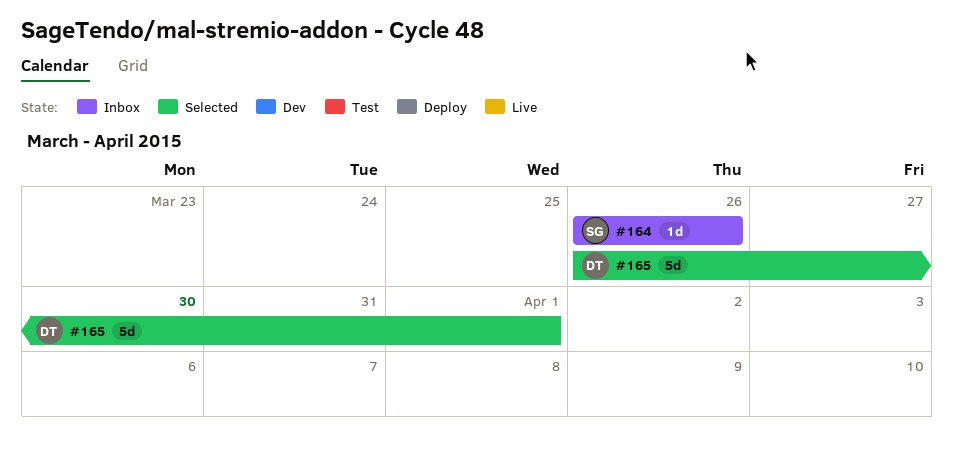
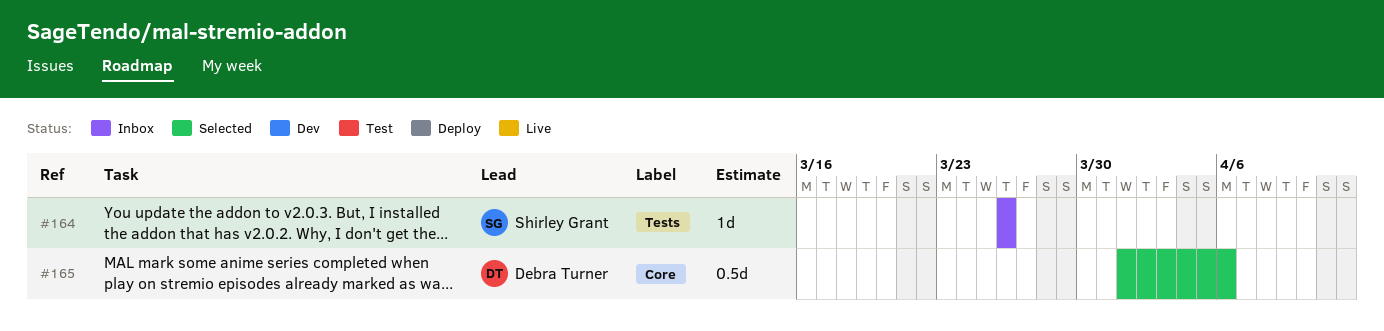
#165, estimate: 5d -> 0.5d
#165, start: Mar 26 -> Apr 1
#165, due: Apr 1 -> Apr 6

